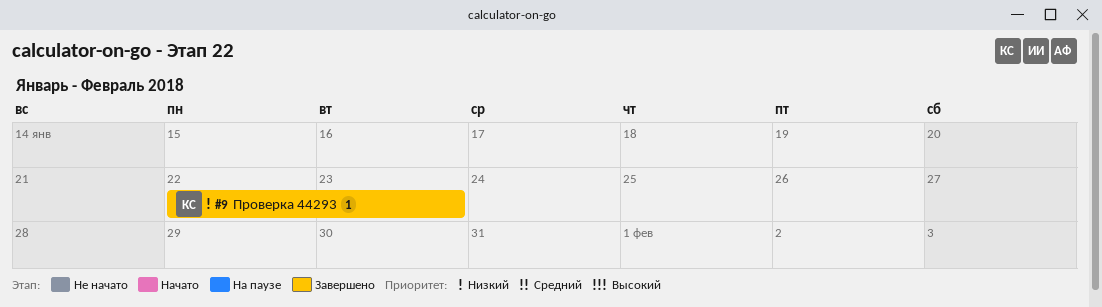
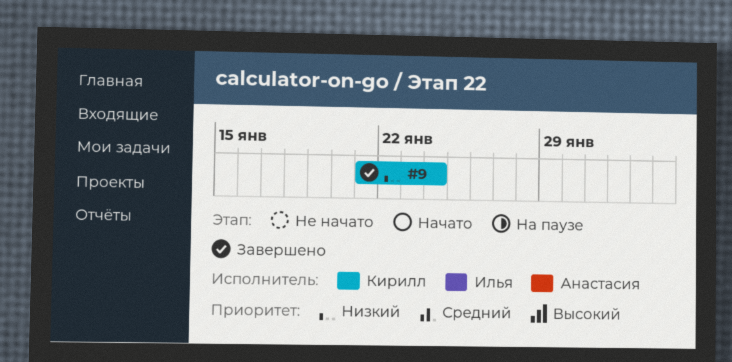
#9, start: Jan 22 -> Jan 21
#9, due: Jan 23 -> Jan 24

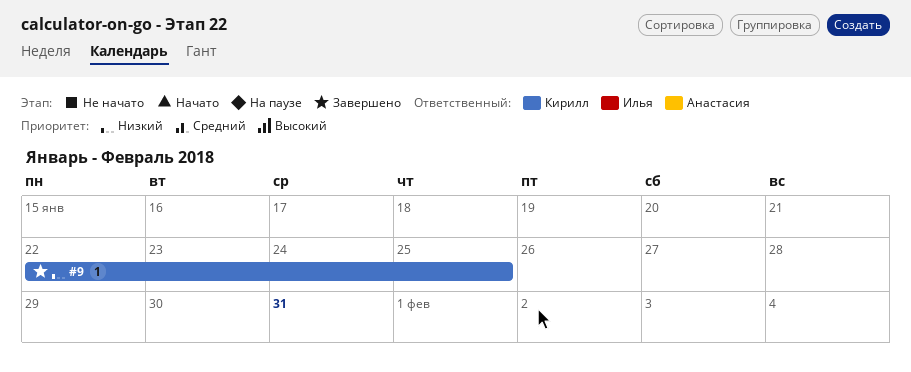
#9, start: Jan 21 -> Jan 22
#9, due: Jan 24 -> Jan 25

